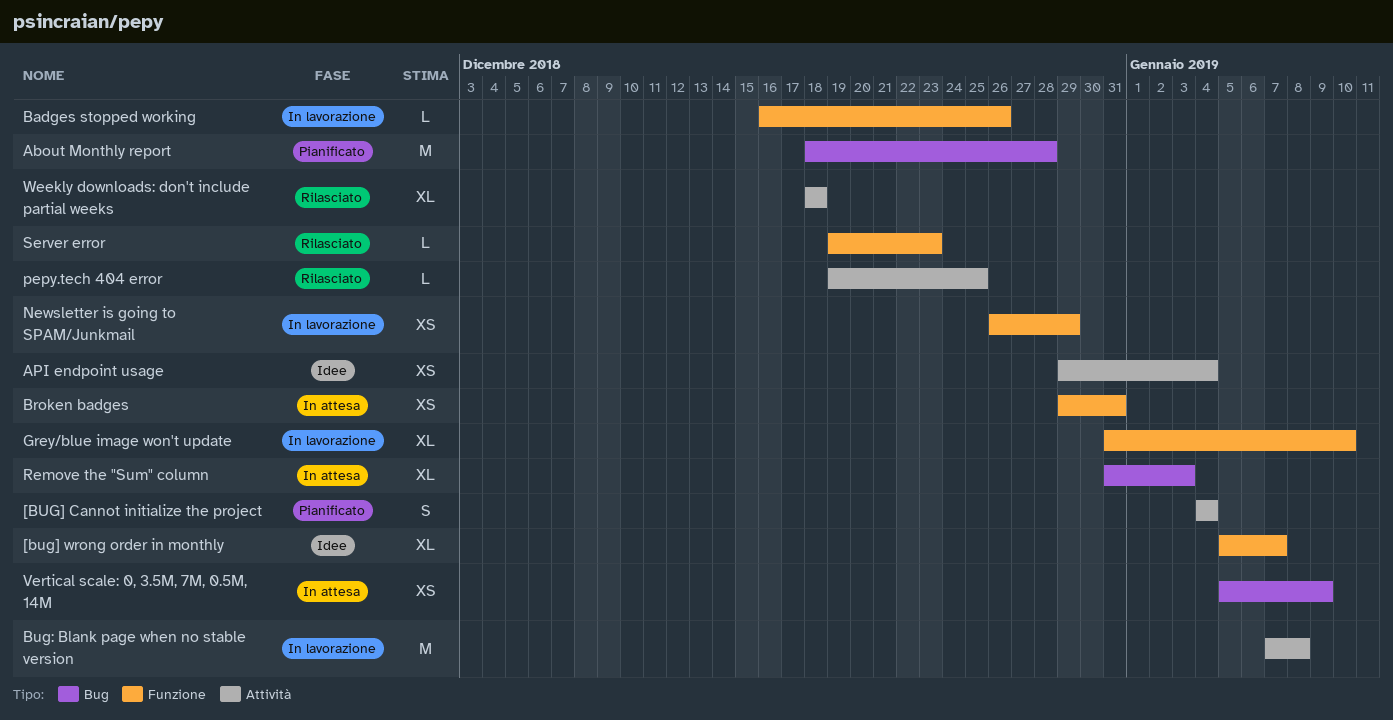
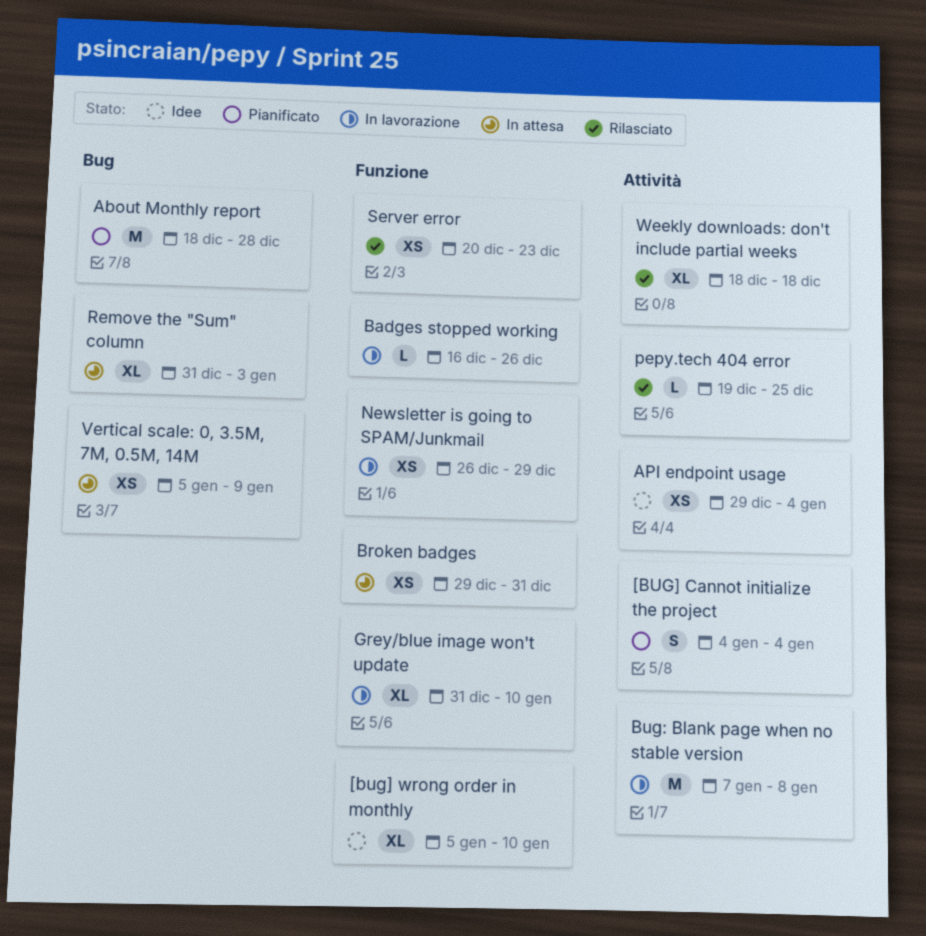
[bug] wrong order in monthly, due: Jan 7 -> Jan 10
Server error, estimate: L -> XS
Server error, start: Dec 19 -> Dec 20

